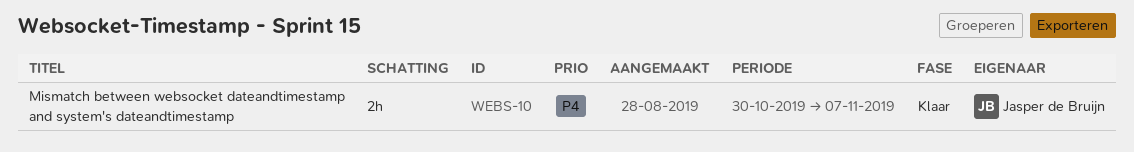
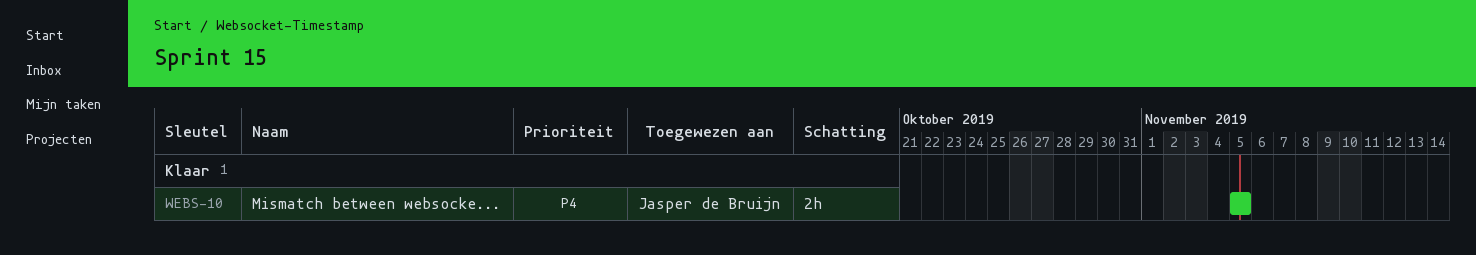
WEBS-10, start: Oct 30 -> Nov 5
WEBS-10, due: Nov 7 -> Nov 5

